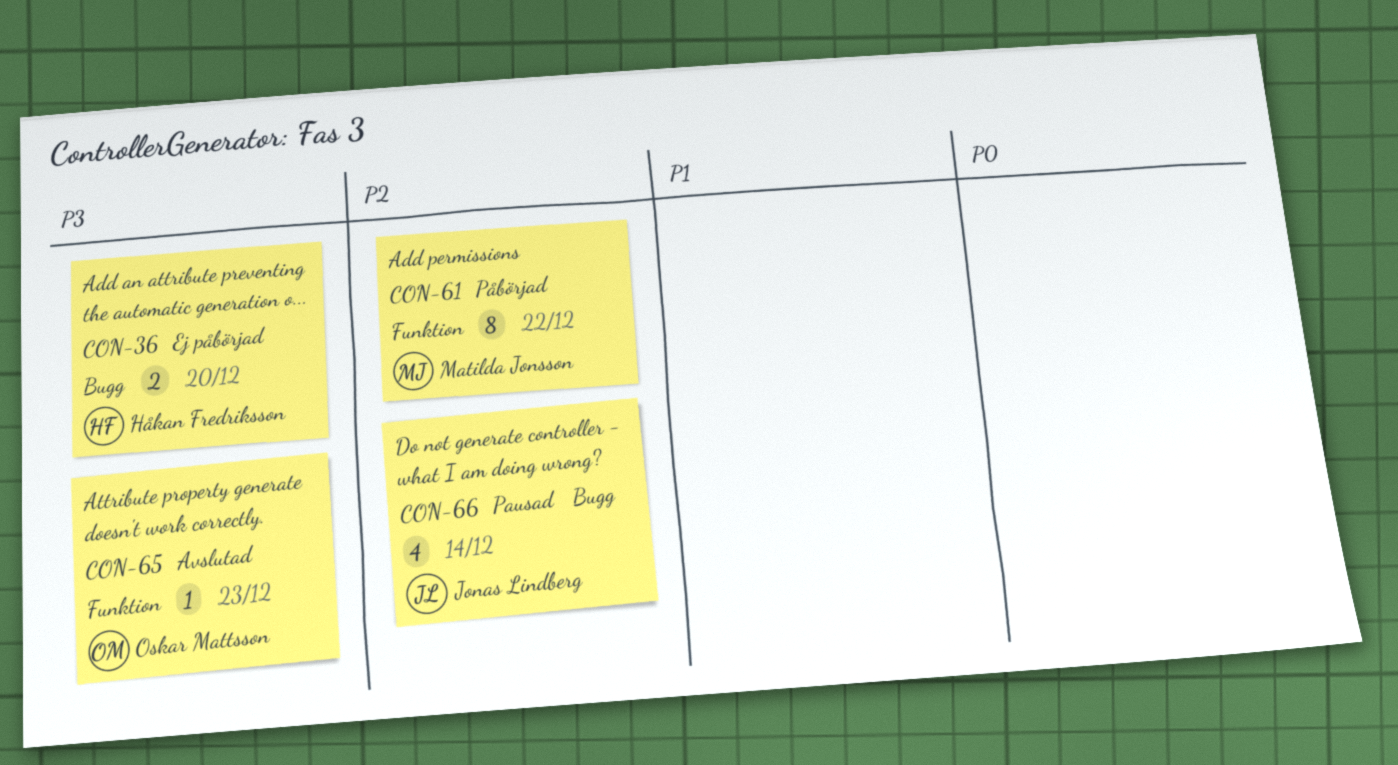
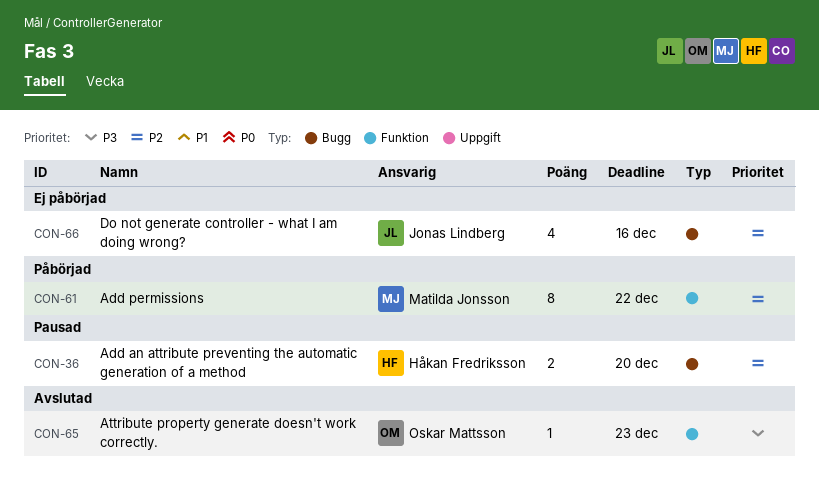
CON-36, status: Ej påbörjad -> Pausad
CON-36, priority: P3 -> P2
CON-66, status: Pausad -> Ej påbörjad
CON-66, due: Dec 14 -> Dec 16

